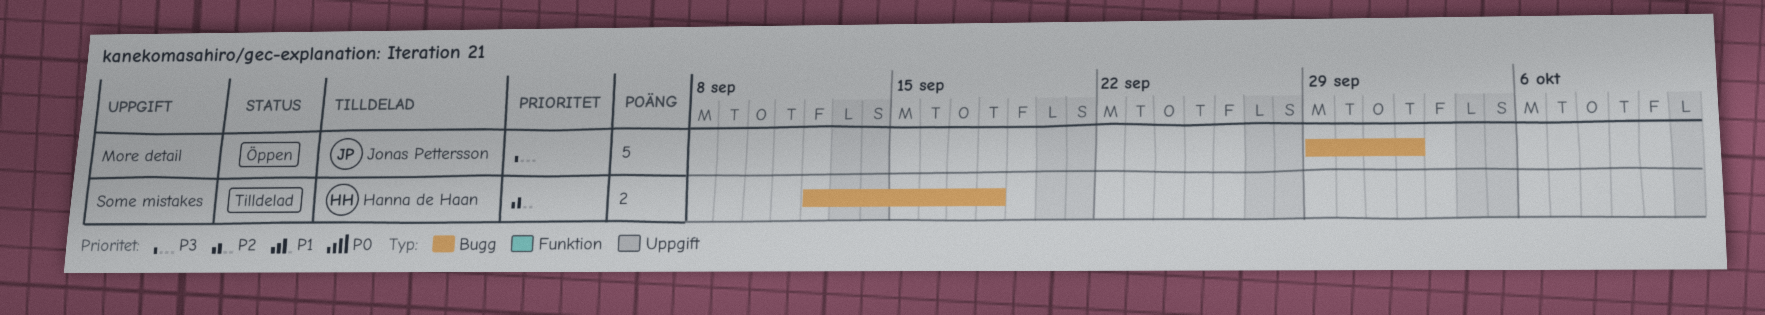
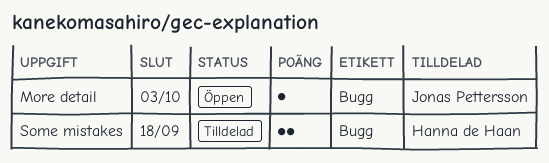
More detail, estimate: 5 -> 1
More detail, due: Oct 2 -> Oct 3

